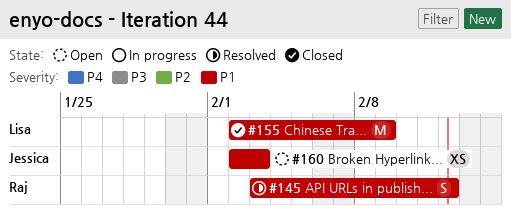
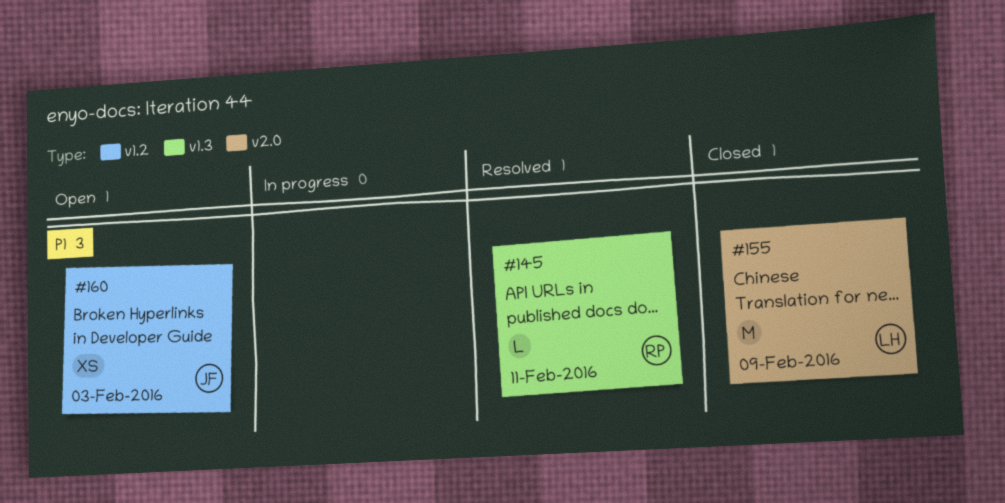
#145, estimate: S -> L
#145, due: Feb 12 -> Feb 11

